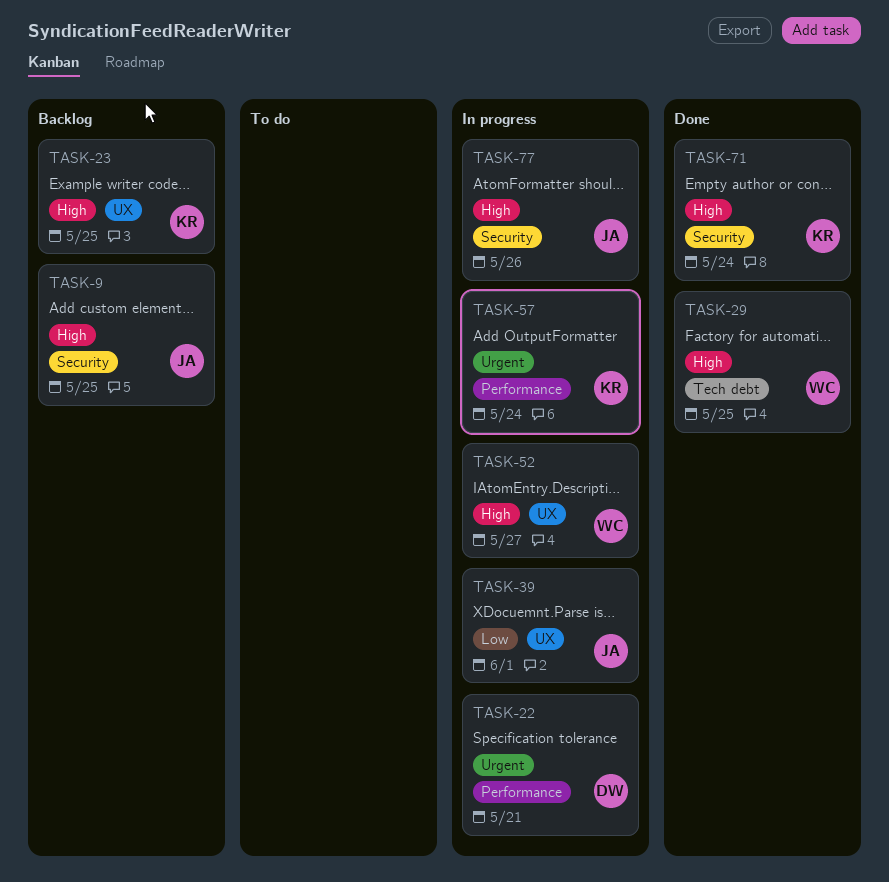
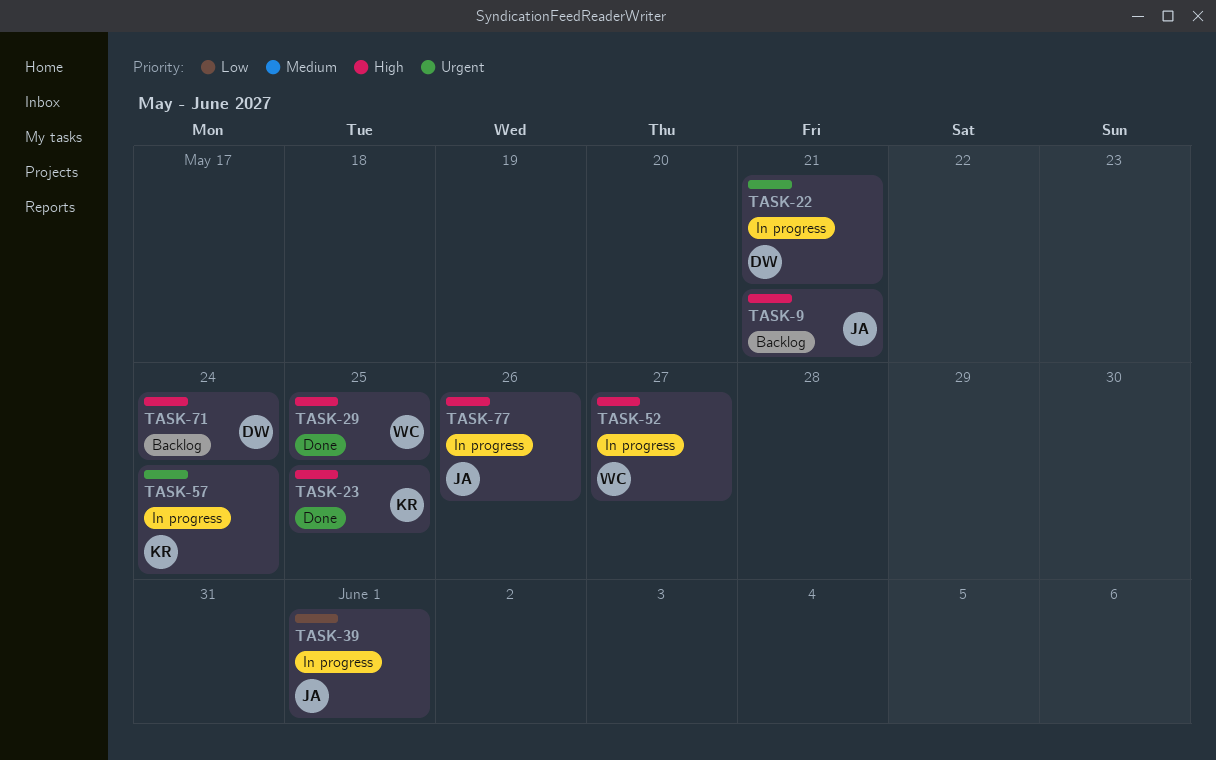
TASK-9, due: May 25 -> May 21
TASK-23, status: Backlog -> Done
TASK-71, status: Done -> Backlog
TASK-71, owner: KR -> DW

